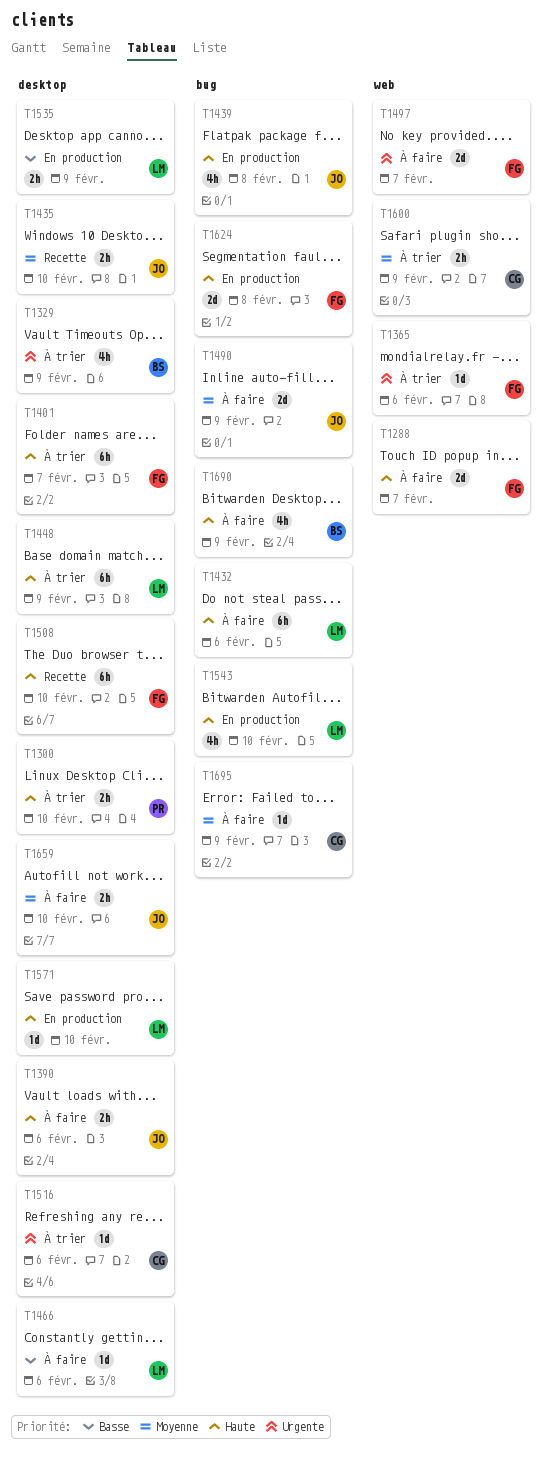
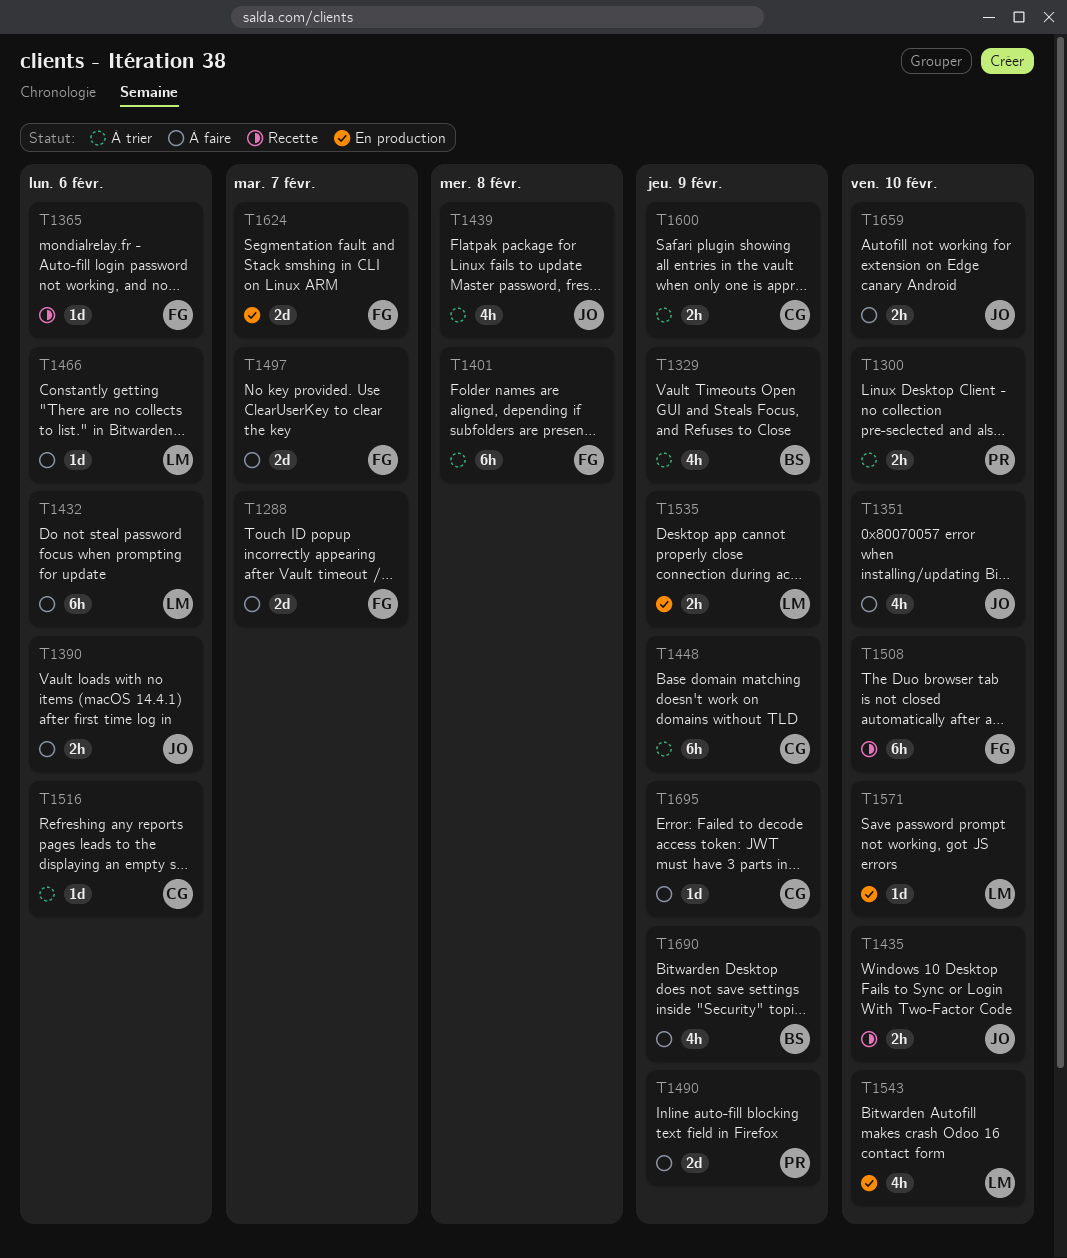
T1351: none -> present
T1365, status: À trier -> Recette
T1401, due: Feb 7 -> Feb 8
T1439, status: En production -> À trier
T1448, owner: LM -> CG
T1490, owner: JO -> PR
T1624, due: Feb 8 -> Feb 7

